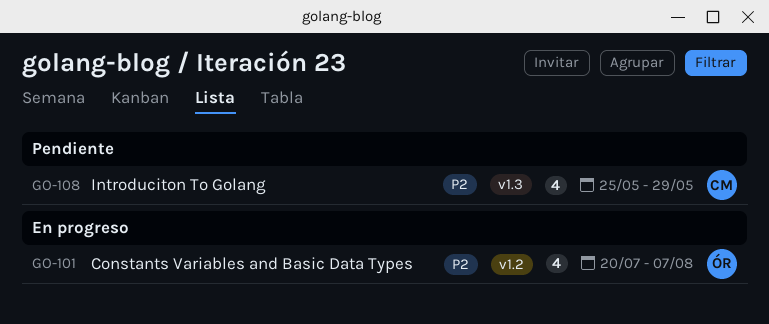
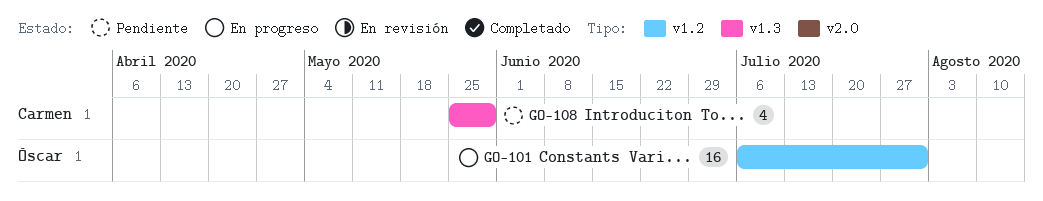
GO-101, estimate: 4 -> 16
GO-101, start: Jul 20 -> Jul 6
GO-101, due: Aug 7 -> Jul 31

